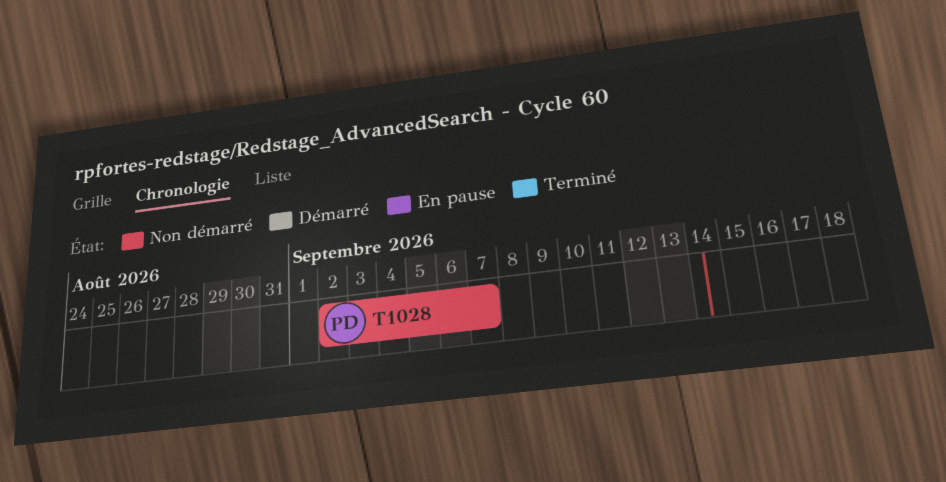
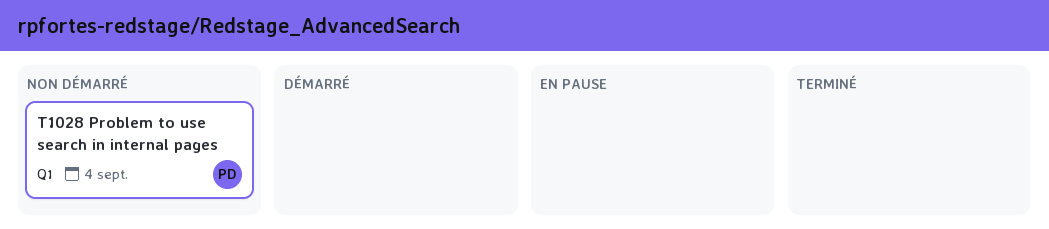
T1028, due: Sep 7 -> Sep 4

